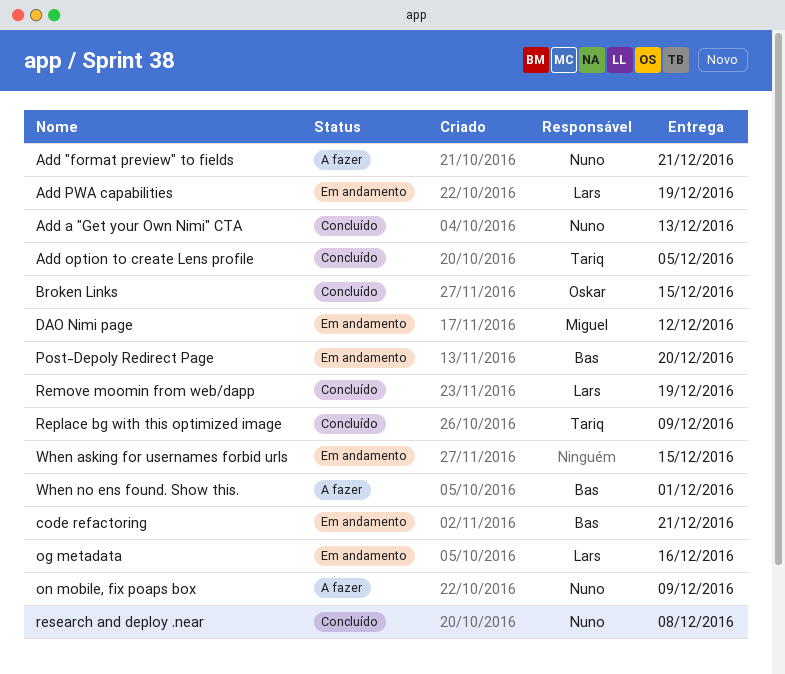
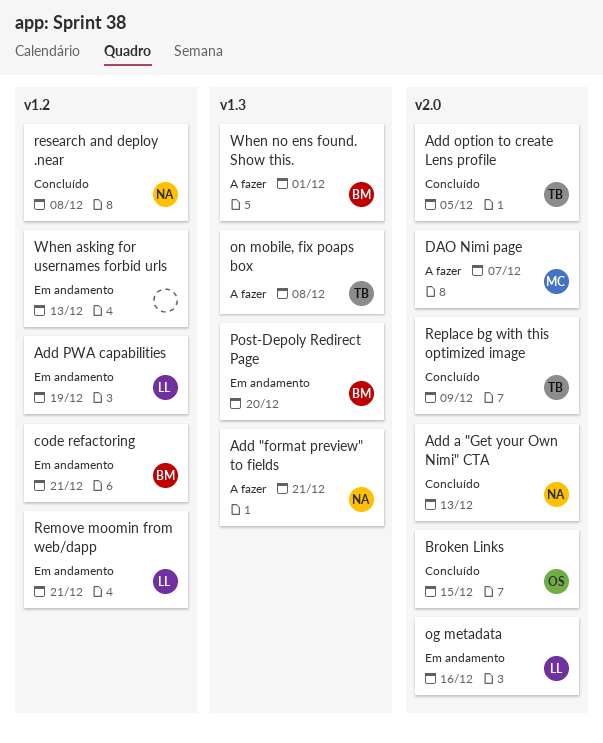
DAO Nimi page, status: Em andamento -> A fazer
DAO Nimi page, due: Dec 12 -> Dec 7
on mobile, fix poaps box, owner: Nuno -> Tariq
on mobile, fix poaps box, due: Dec 9 -> Dec 8
Remove moomin from web/dapp, status: Concluído -> Em andamento
Remove moomin from web/dapp, due: Dec 19 -> Dec 21
When asking for usernames forbid urls, due: Dec 15 -> Dec 13

